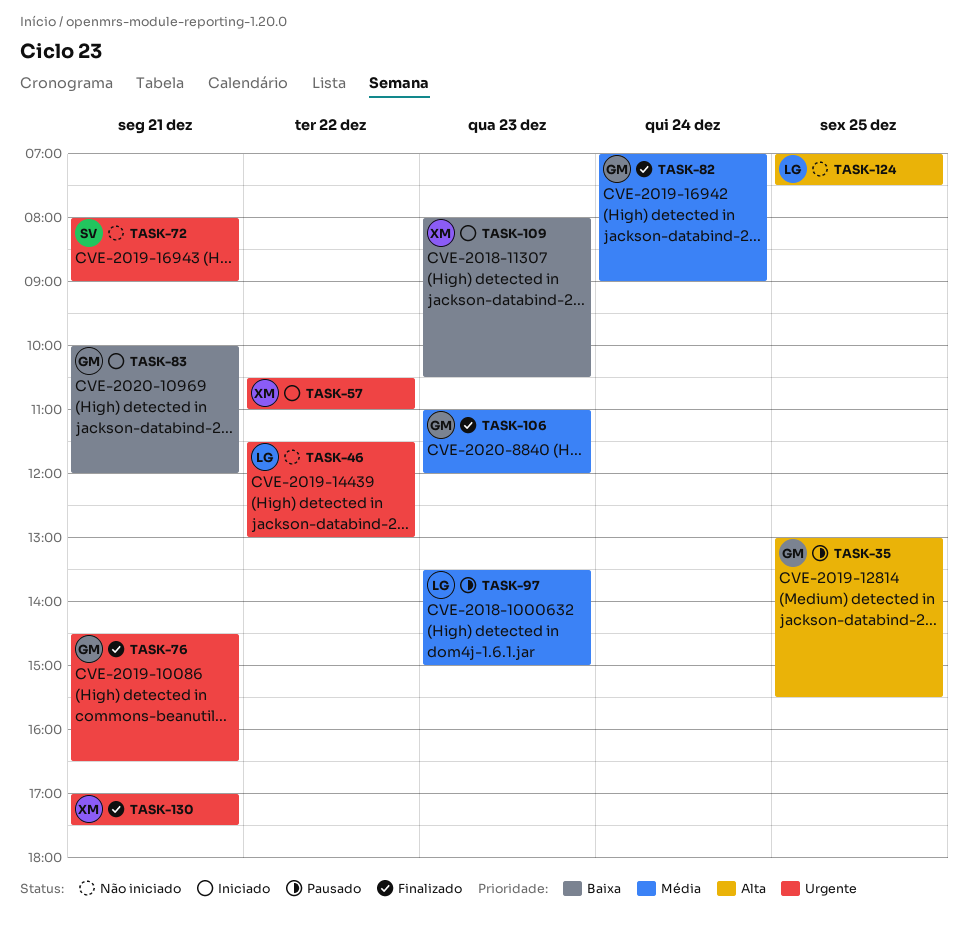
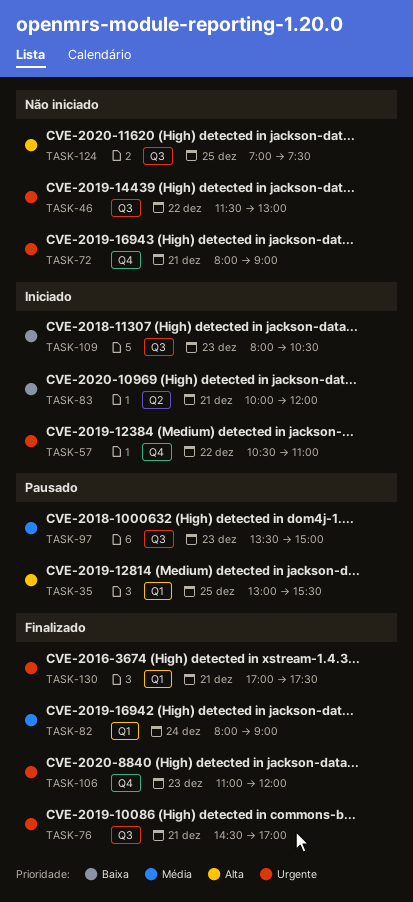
TASK-76, ends: 16:30 -> 17:00
TASK-82, begins: 07:00 -> 08:00
TASK-106, priority: Média -> Urgente

